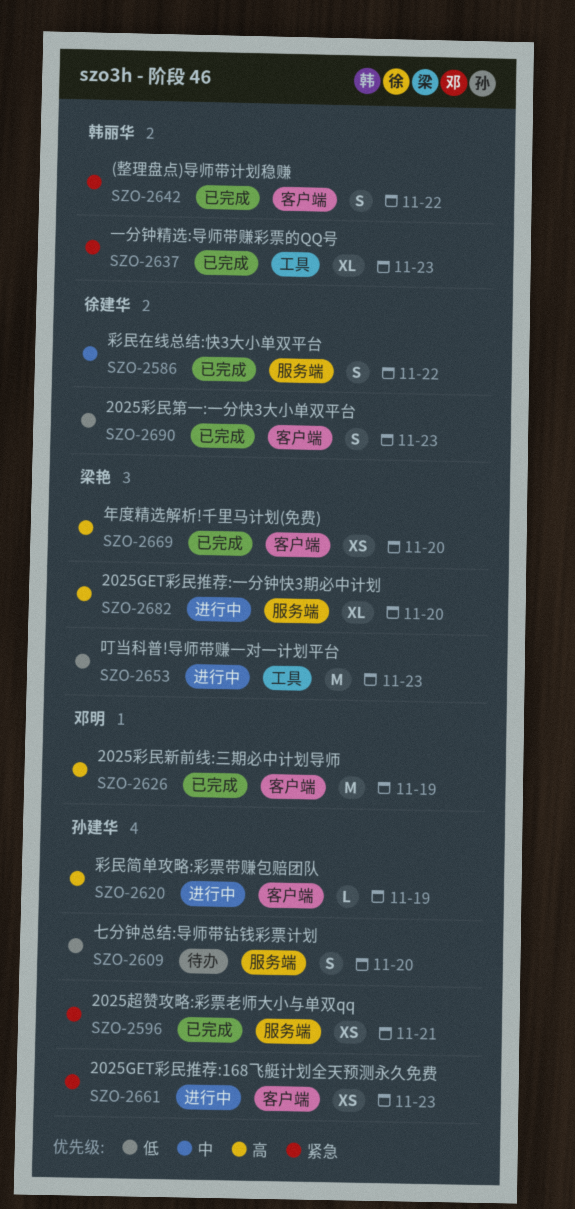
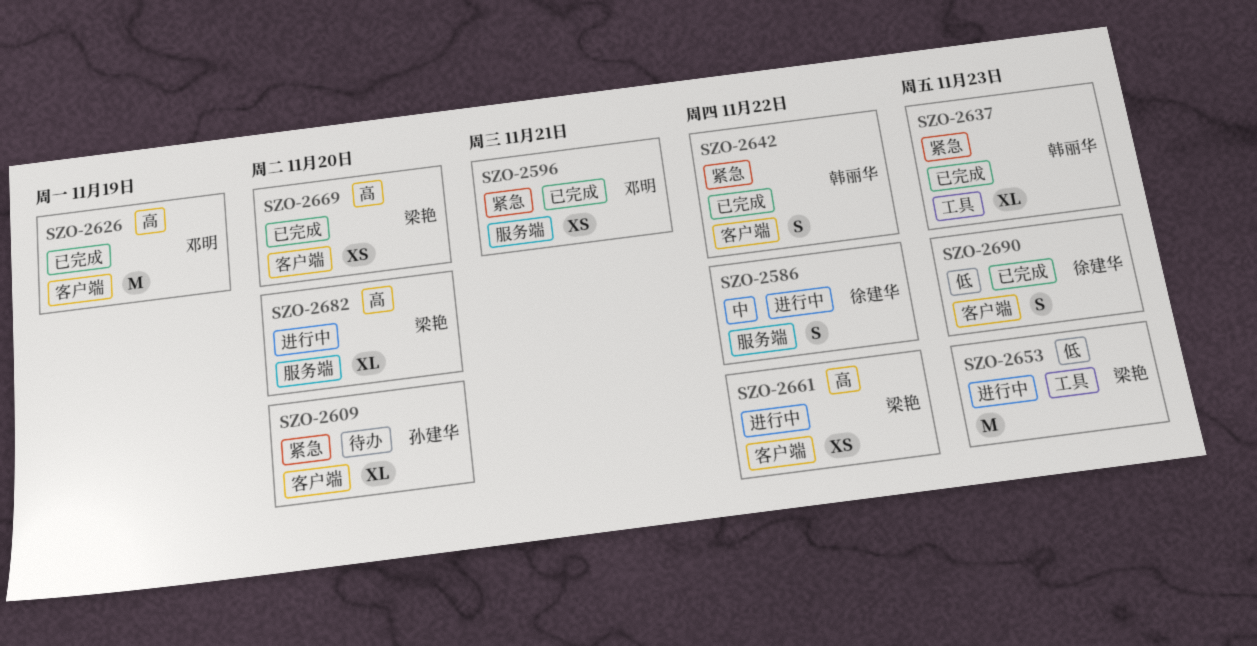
SZO-2586, status: 已完成 -> 进行中
SZO-2596, owner: 孙建华 -> 邓明
SZO-2609, priority: 低 -> 紧急
SZO-2609, label: 服务端 -> 客户端
SZO-2609, estimate: S -> XL
SZO-2620: present -> none
SZO-2661, owner: 孙建华 -> 梁艳
SZO-2661, priority: 紧急 -> 高
SZO-2661, due: Nov 23 -> Nov 22

